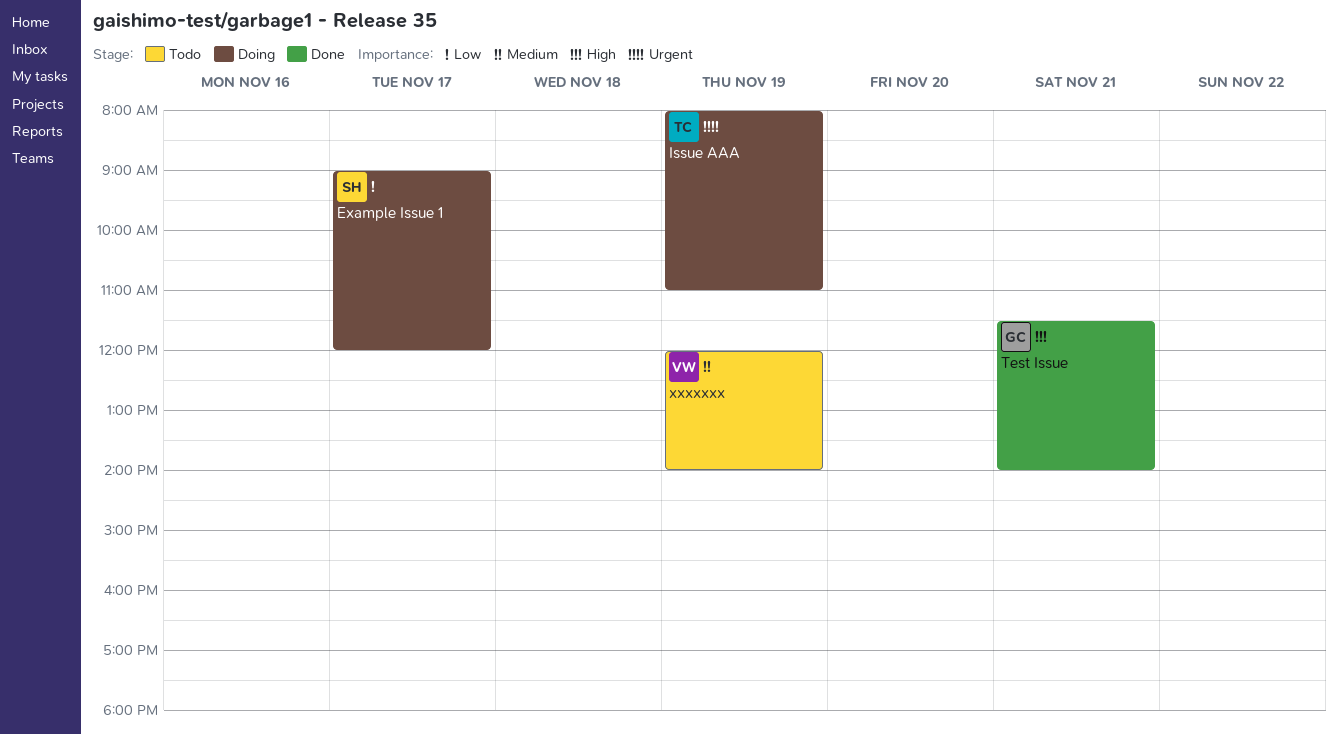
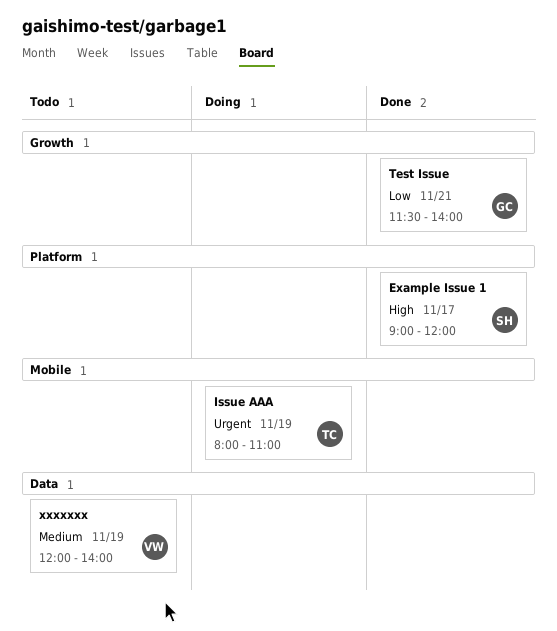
Example Issue 1, status: Doing -> Done
Example Issue 1, priority: Low -> High
Test Issue, priority: High -> Low

